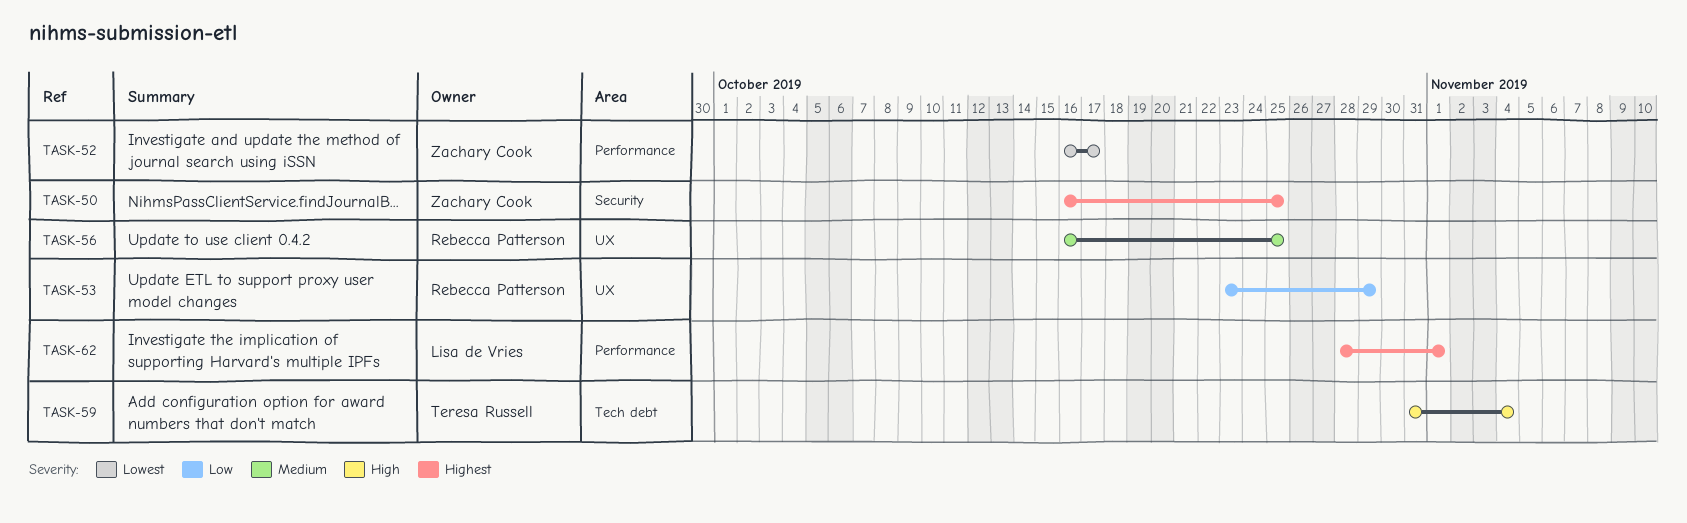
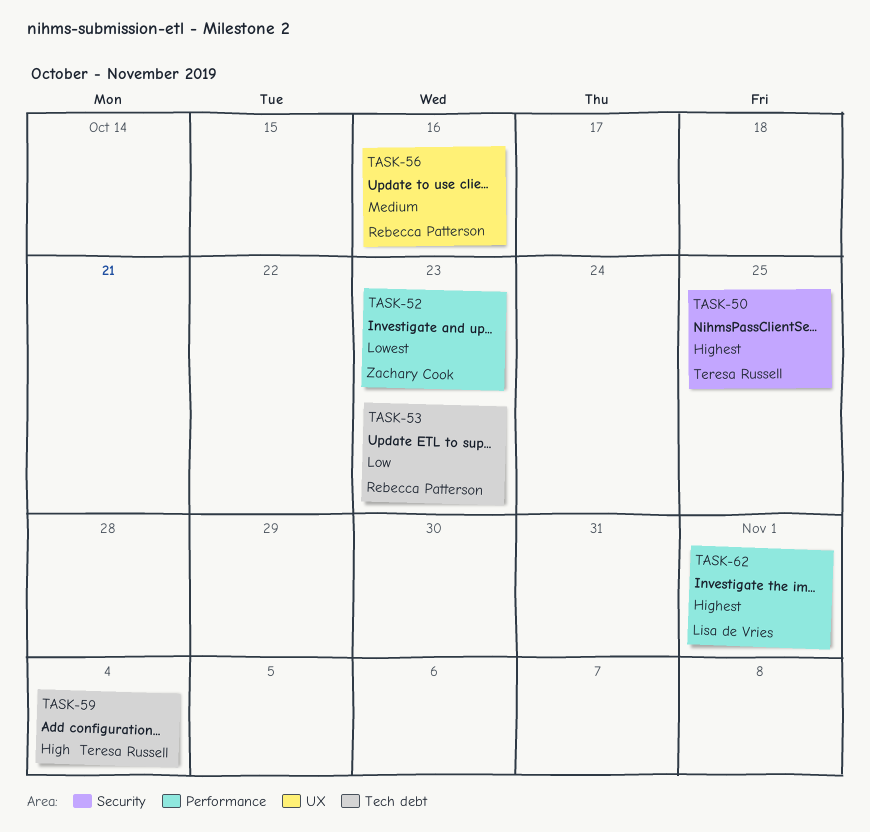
TASK-50, owner: Zachary Cook -> Teresa Russell
TASK-52, due: Oct 17 -> Oct 23
TASK-53, label: UX -> Tech debt
TASK-53, due: Oct 29 -> Oct 23
TASK-56, due: Oct 25 -> Oct 16

